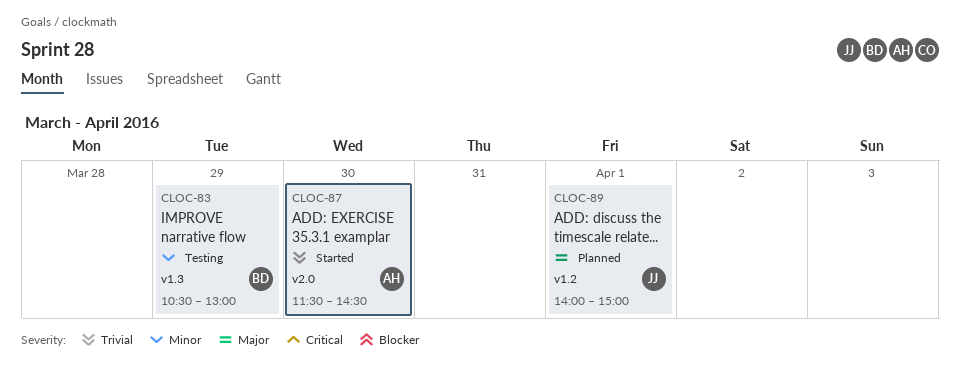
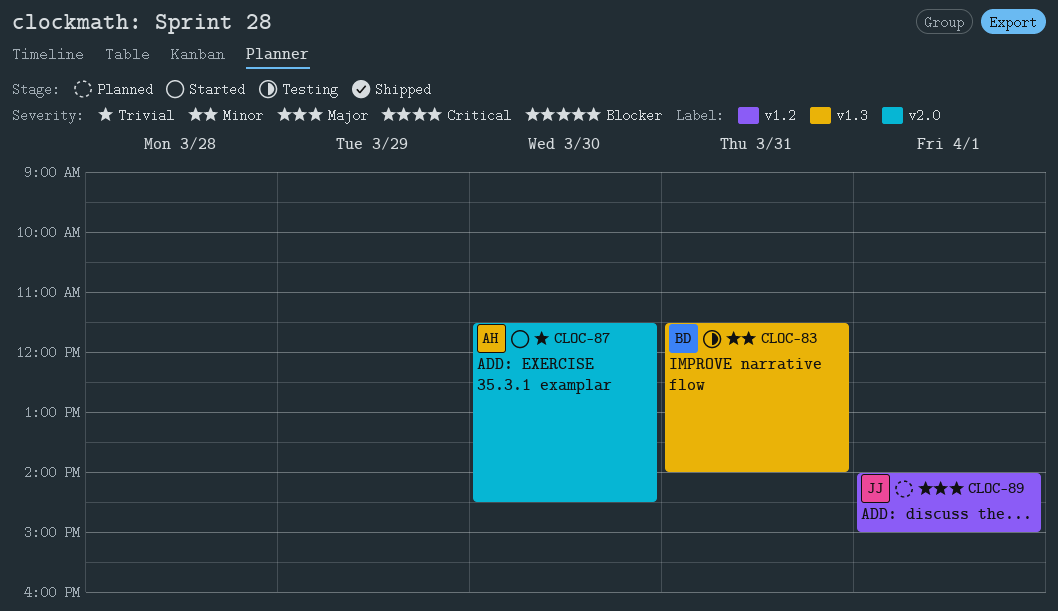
CLOC-83, day: Mar 29 -> Mar 31
CLOC-83, begins: 10:30 -> 11:30
CLOC-83, ends: 13:00 -> 14:00

